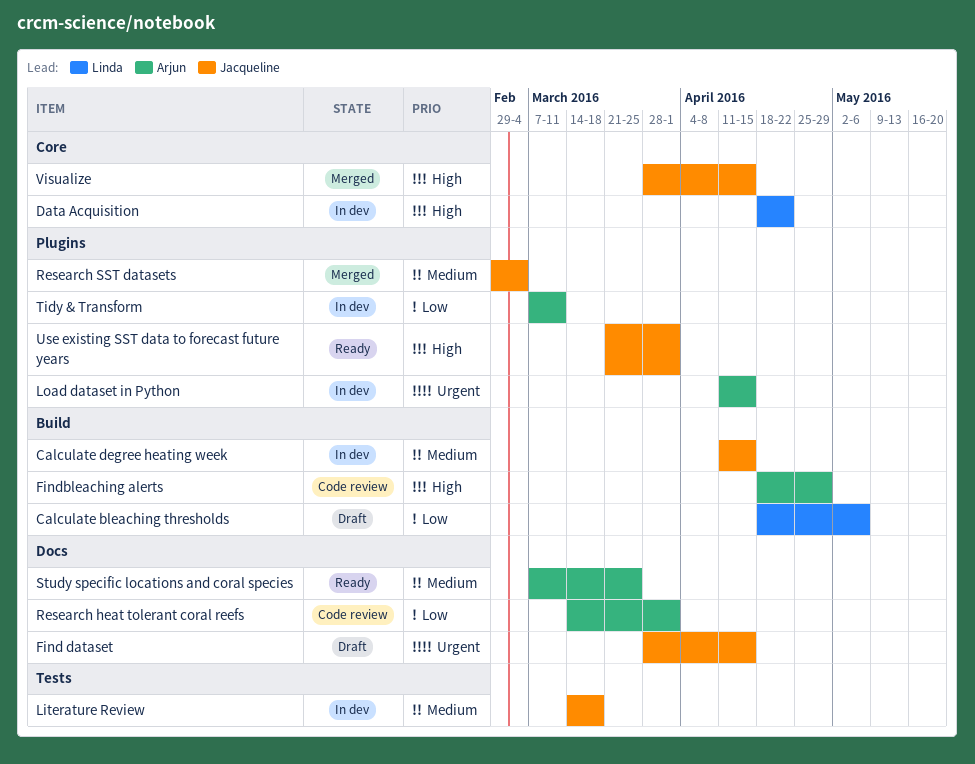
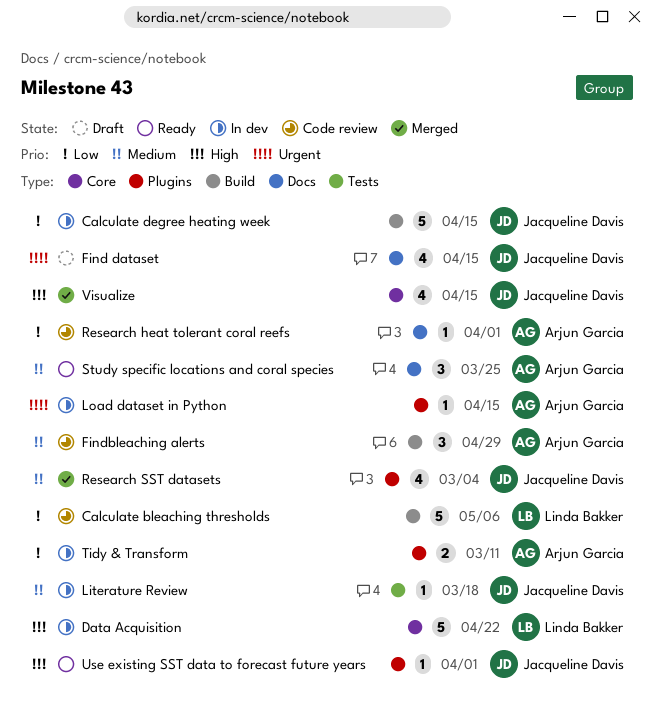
Calculate bleaching thresholds, status: Draft -> Code review
Calculate degree heating week, priority: Medium -> Low
Findbleaching alerts, priority: High -> Medium

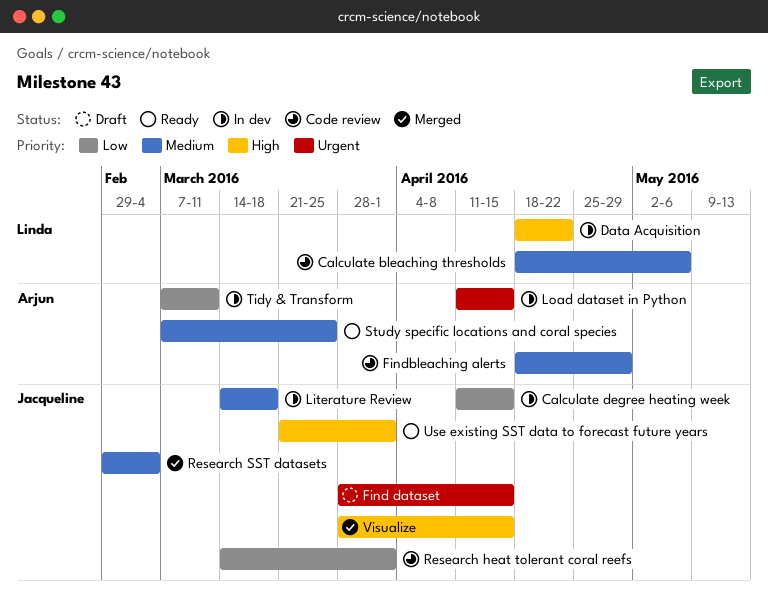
Calculate bleaching thresholds, priority: Low -> Medium
Research heat tolerant coral reefs, owner: Arjun Garcia -> Jacqueline Davis

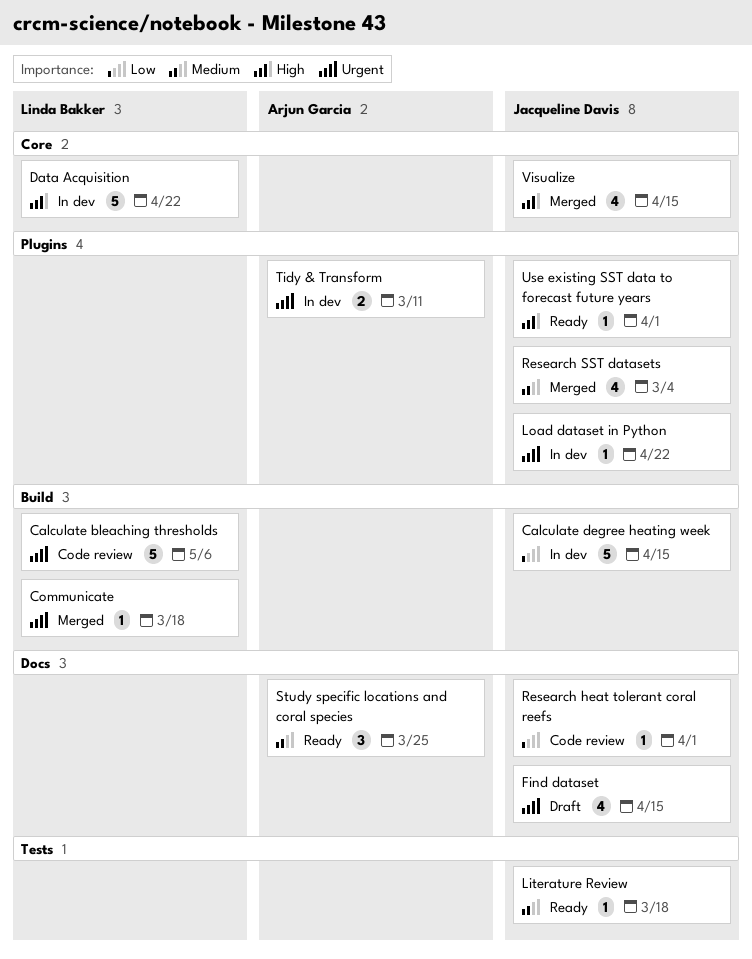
Calculate bleaching thresholds, priority: Medium -> Urgent
Communicate: none -> present
Findbleaching alerts: present -> none
Literature Review, status: In dev -> Ready
Load dataset in Python, owner: Arjun Garcia -> Jacqueline Davis
Load dataset in Python, due: Apr 15 -> Apr 22
Tidy & Transform, priority: Low -> Urgent

